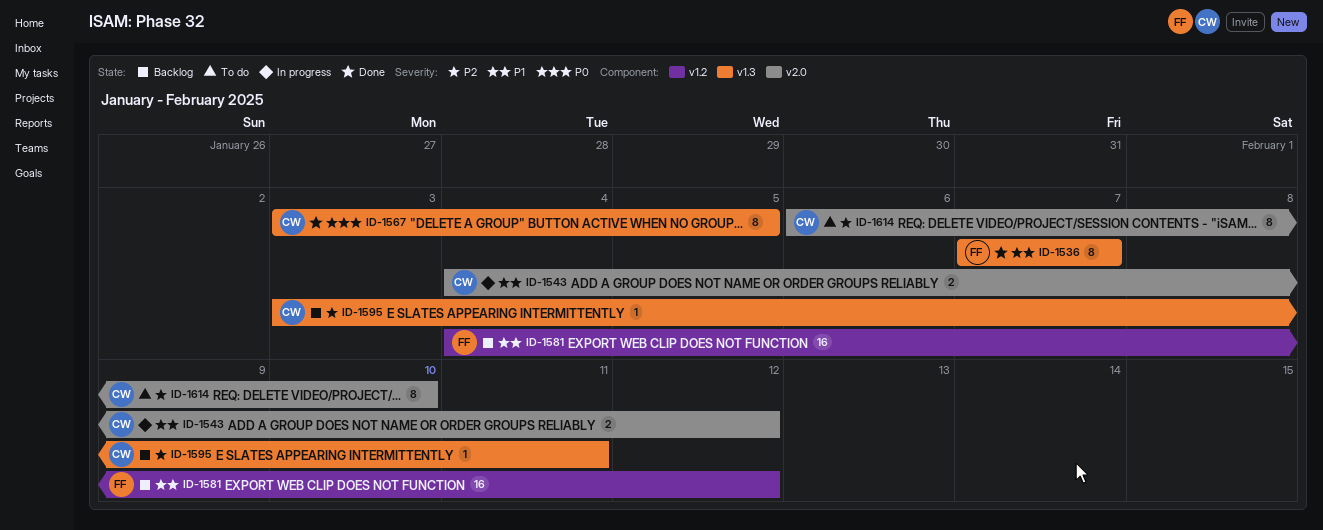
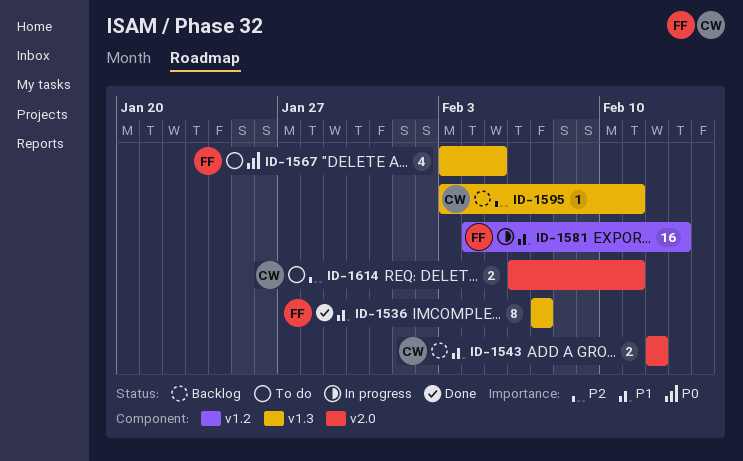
ID-1543, status: In progress -> Backlog
ID-1543, start: Feb 4 -> Feb 12
ID-1567, status: Done -> To do
ID-1567, owner: CW -> FF
ID-1567, estimate: 8 -> 4
ID-1581, status: Backlog -> In progress
ID-1581, due: Feb 12 -> Feb 13
ID-1614, estimate: 8 -> 2
ID-1614, due: Feb 10 -> Feb 11

